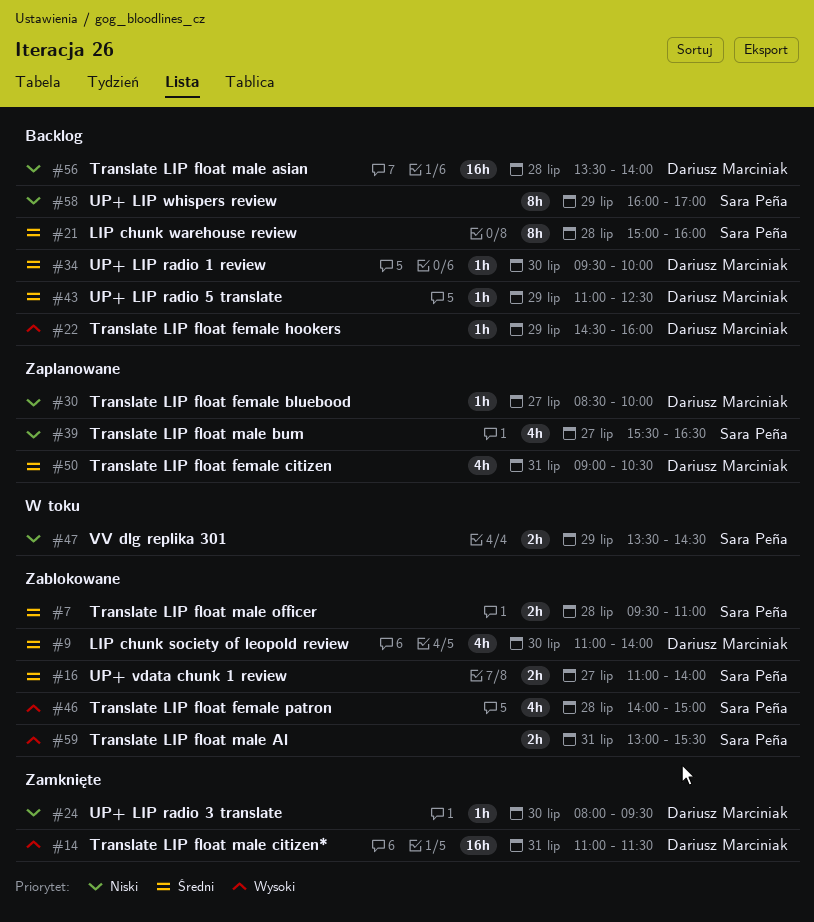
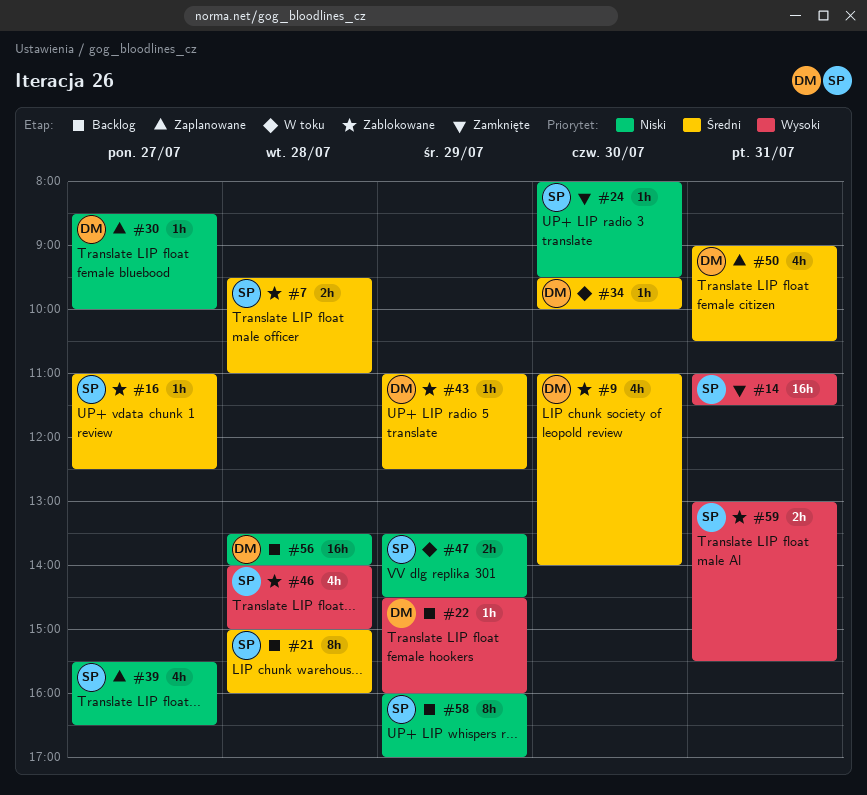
#14, owner: Dariusz Marciniak -> Sara Peña
#16, estimate: 2h -> 1h
#16, ends: 14:00 -> 12:30
#24, owner: Dariusz Marciniak -> Sara Peña
#34, status: Backlog -> W toku
#43, status: Backlog -> Zablokowane

